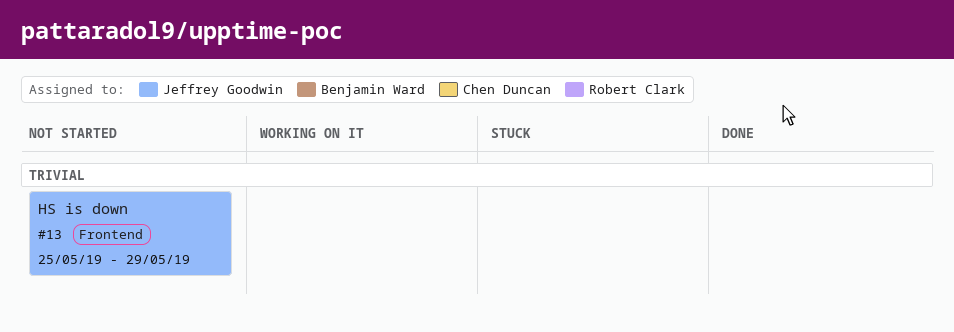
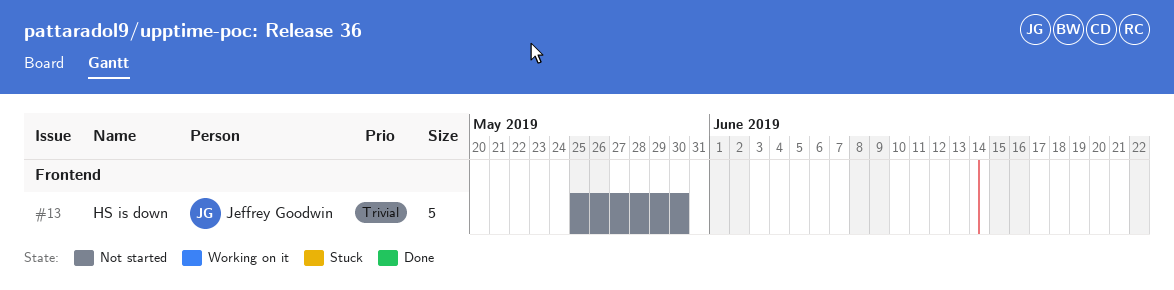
#13, due: May 29 -> May 30

